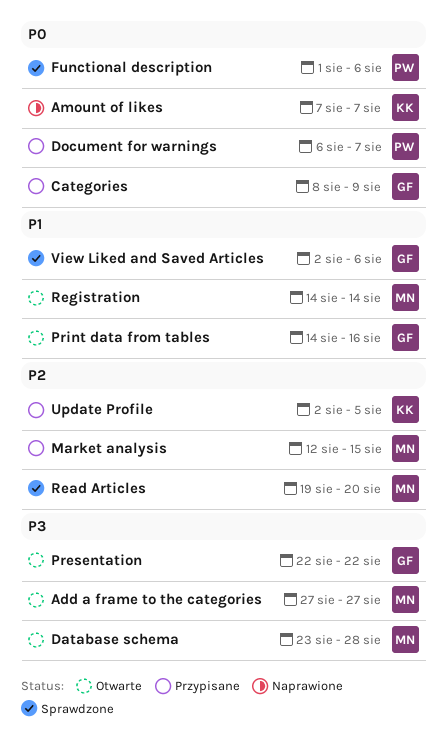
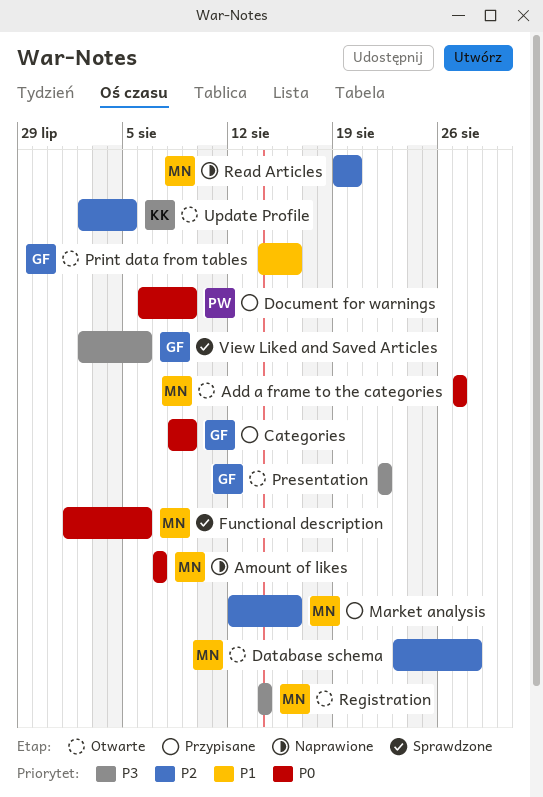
Add a frame to the categories, priority: P3 -> P0
Amount of likes, owner: KK -> MN
Database schema, priority: P3 -> P2
Document for warnings, due: Aug 7 -> Aug 9
Functional description, owner: PW -> MN
Market analysis, due: Aug 15 -> Aug 16
Read Articles, status: Sprawdzone -> Naprawione
Registration, priority: P1 -> P3
Update Profile, status: Przypisane -> Otwarte
View Liked and Saved Articles, priority: P1 -> P3

